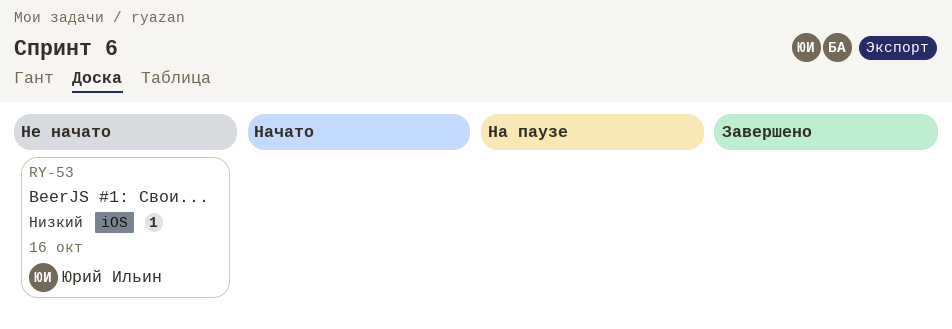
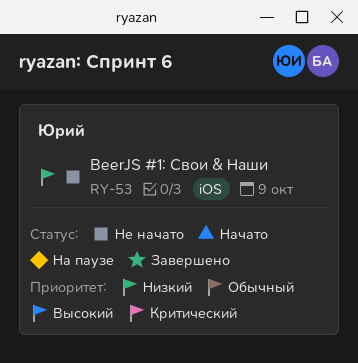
RY-53, due: Oct 16 -> Oct 9

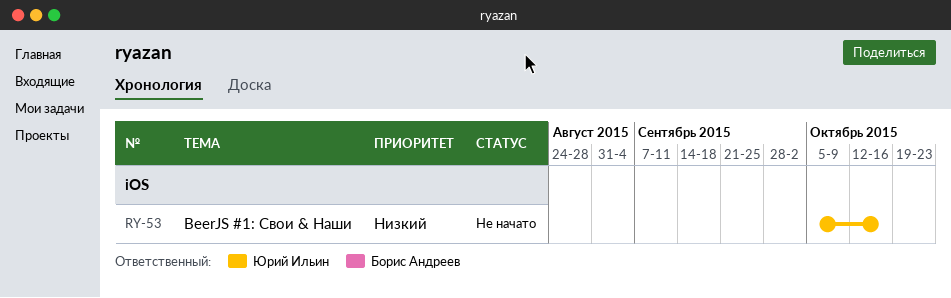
RY-53, due: Oct 9 -> Oct 16

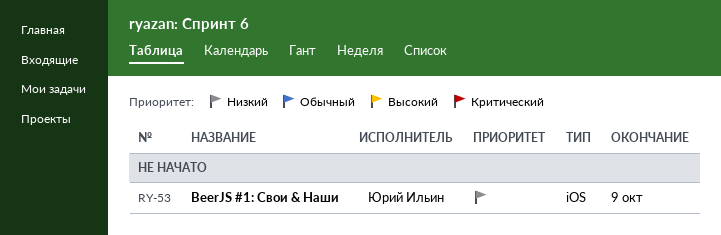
RY-53, due: Oct 16 -> Oct 9

